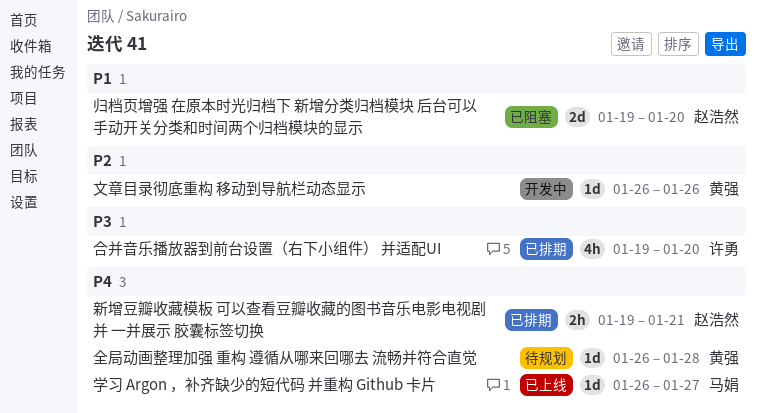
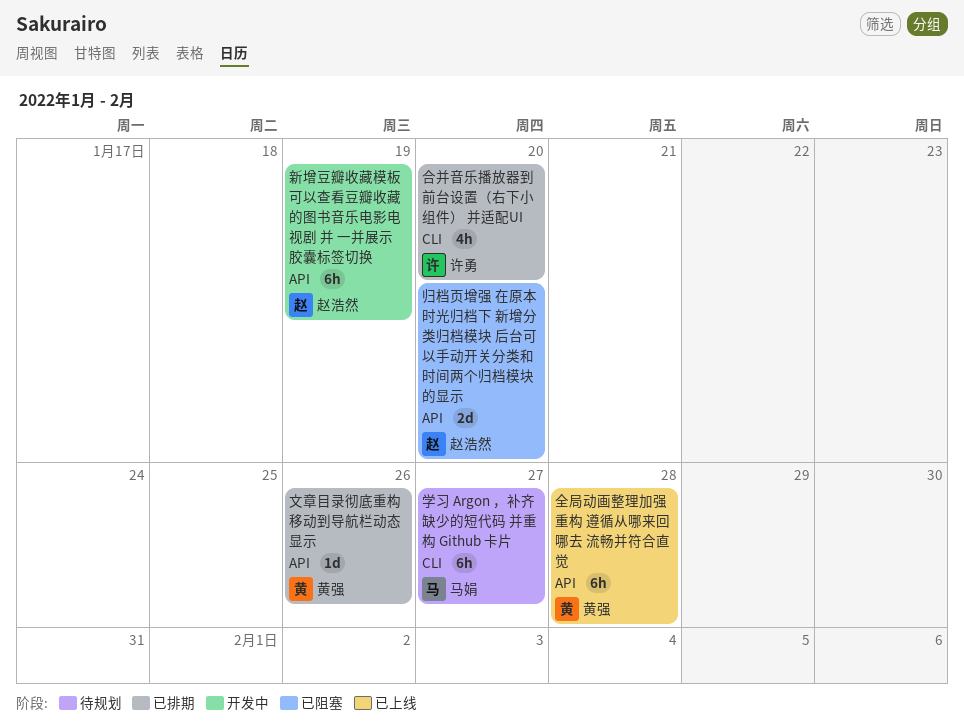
全局动画整理加强 重构 遵循从哪来回哪去 流畅并符合直觉, status: 待规划 -> 已上线
全局动画整理加强 重构 遵循从哪来回哪去 流畅并符合直觉, estimate: 1d -> 6h
学习 Argon ，补齐缺少的短代码 并重构 Github 卡片, status: 已上线 -> 待规划
学习 Argon ，补齐缺少的短代码 并重构 Github 卡片, estimate: 1d -> 6h
文章目录彻底重构 移动到导航栏动态显示, status: 开发中 -> 已排期
新增豆瓣收藏模板 可以查看豆瓣收藏的图书音乐电影电视剧 并 一并展示 胶囊标签切换, status: 已排期 -> 开发中
新增豆瓣收藏模板 可以查看豆瓣收藏的图书音乐电影电视剧 并 一并展示 胶囊标签切换, estimate: 2h -> 6h
新增豆瓣收藏模板 可以查看豆瓣收藏的图书音乐电影电视剧 并 一并展示 胶囊标签切换, due: Jan 21 -> Jan 19

